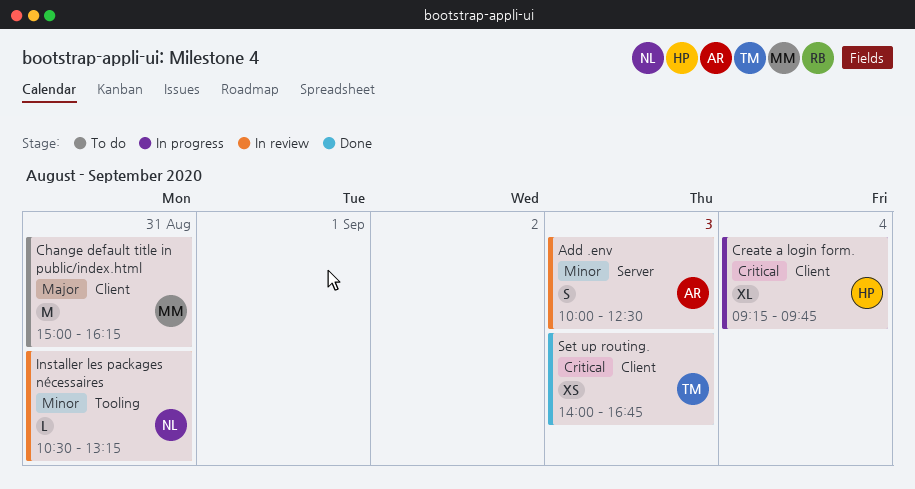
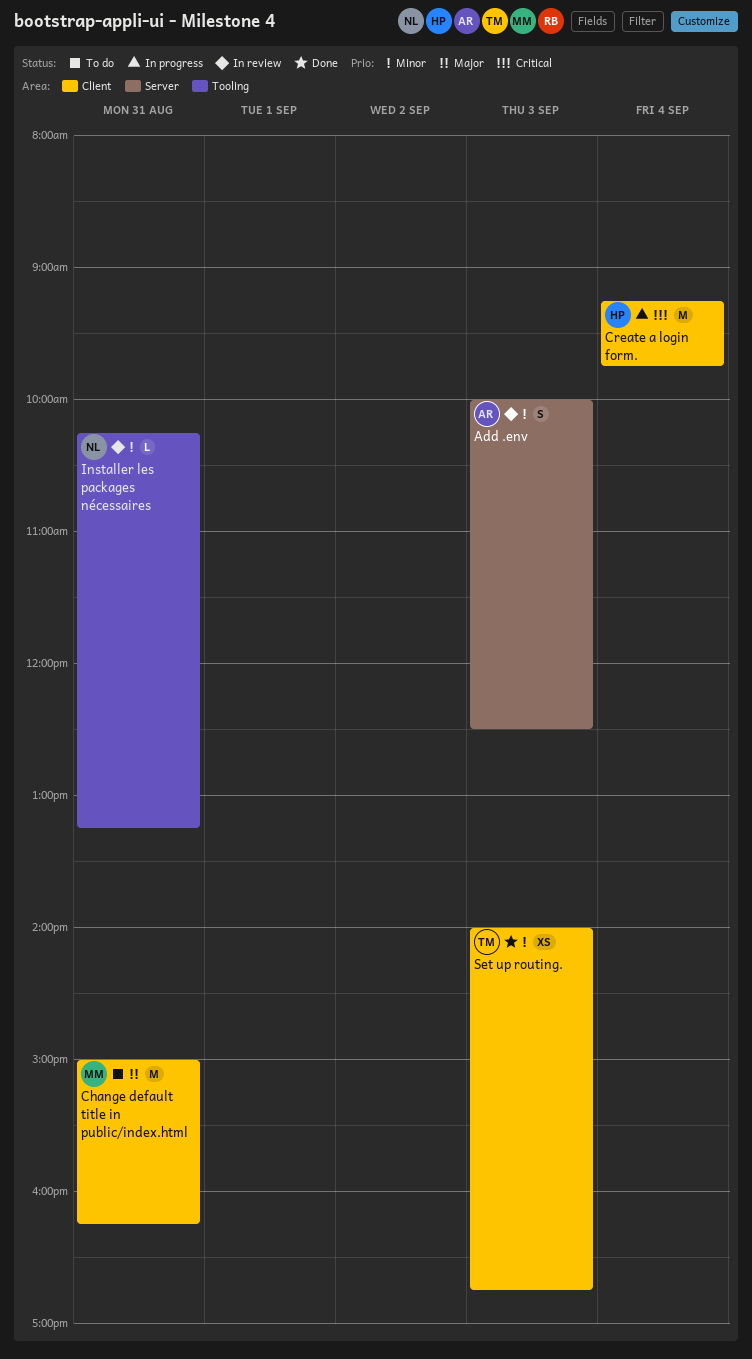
Create a login form., estimate: XL -> M
Installer les packages nécessaires, begins: 10:30 -> 10:15
Set up routing., priority: Critical -> Minor

